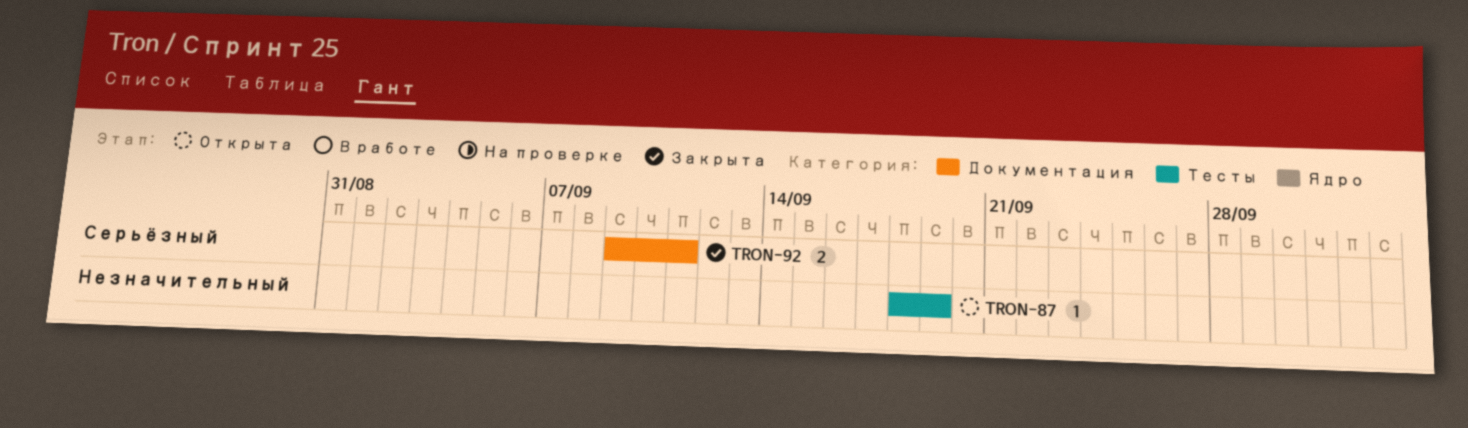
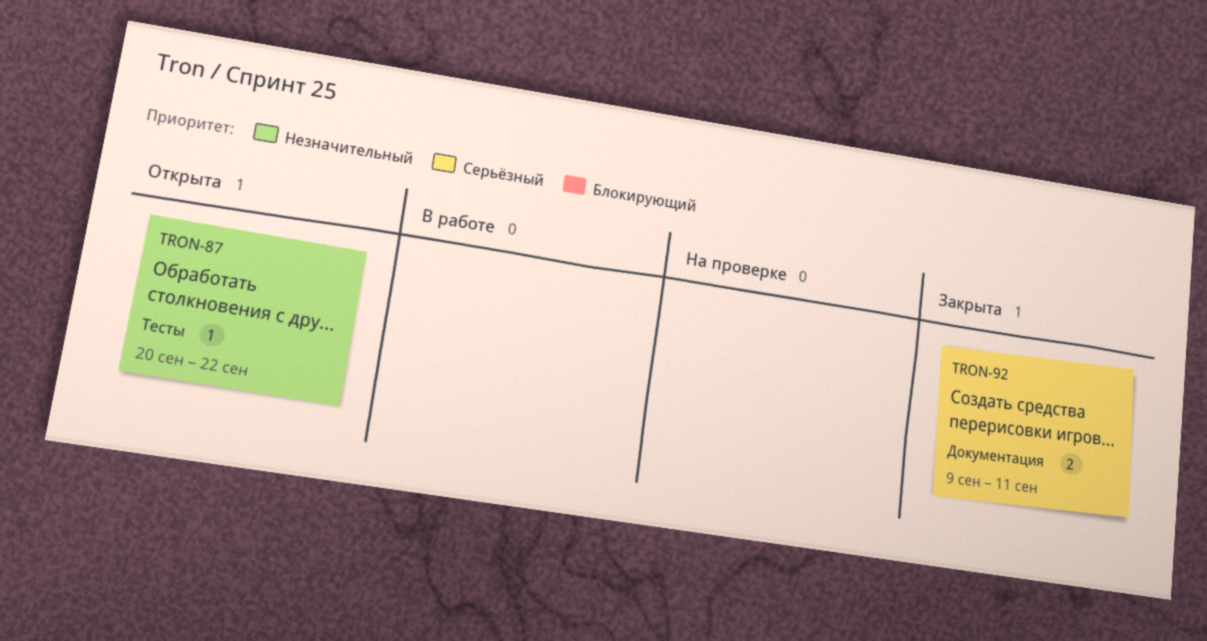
TRON-87, start: Sep 18 -> Sep 20
TRON-87, due: Sep 19 -> Sep 22

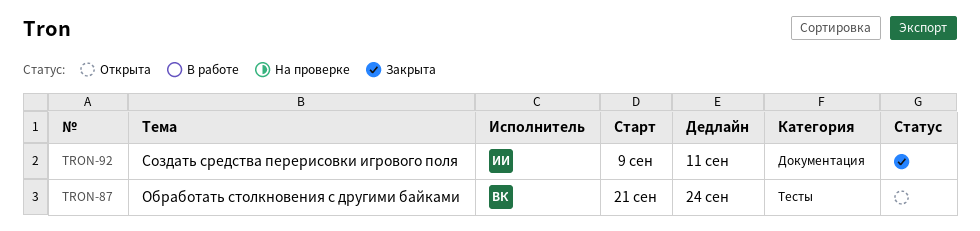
TRON-87, start: Sep 20 -> Sep 21
TRON-87, due: Sep 22 -> Sep 24

